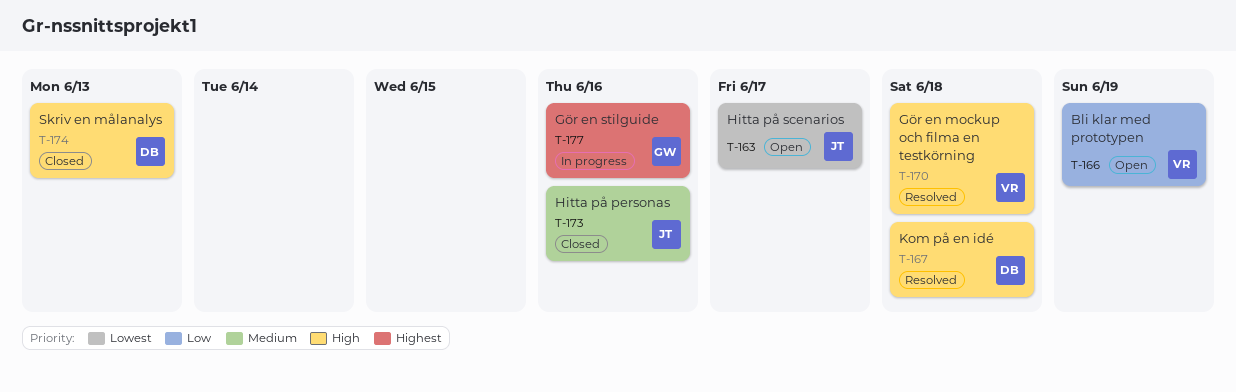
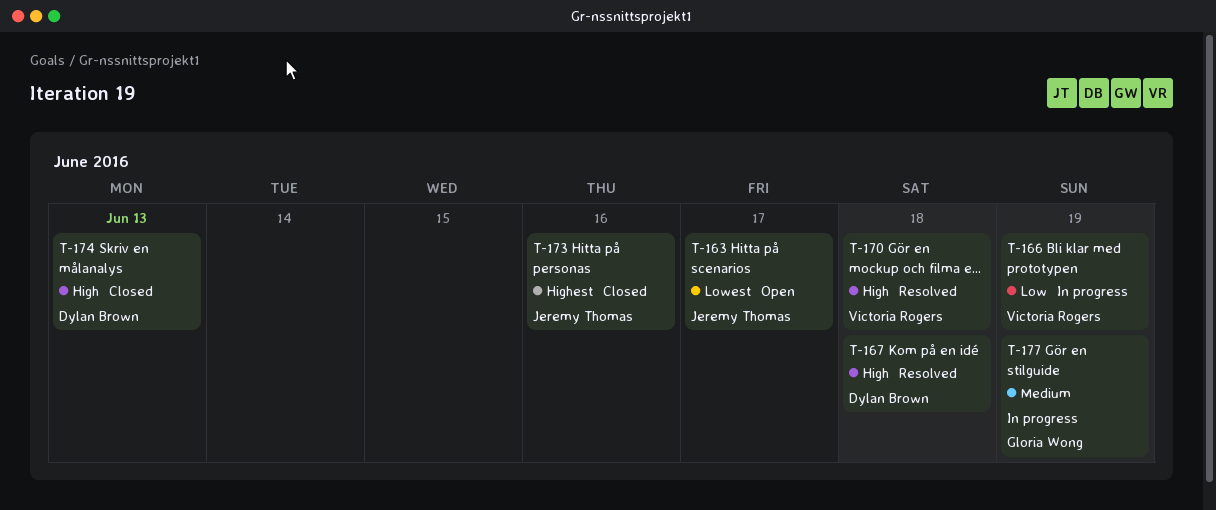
T-166, status: Open -> In progress
T-173, priority: Medium -> Highest
T-177, priority: Highest -> Medium
T-177, due: Jun 16 -> Jun 19

